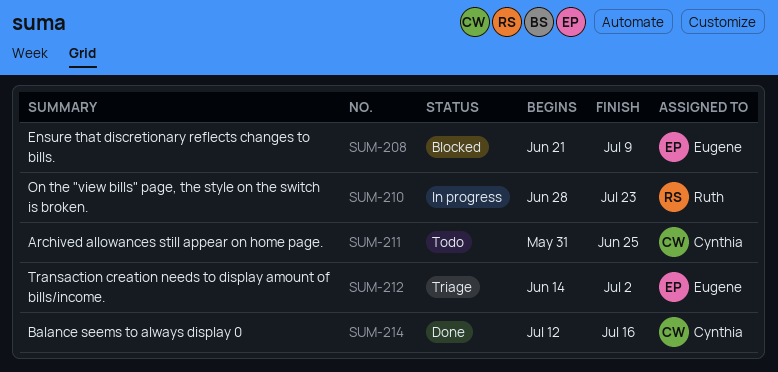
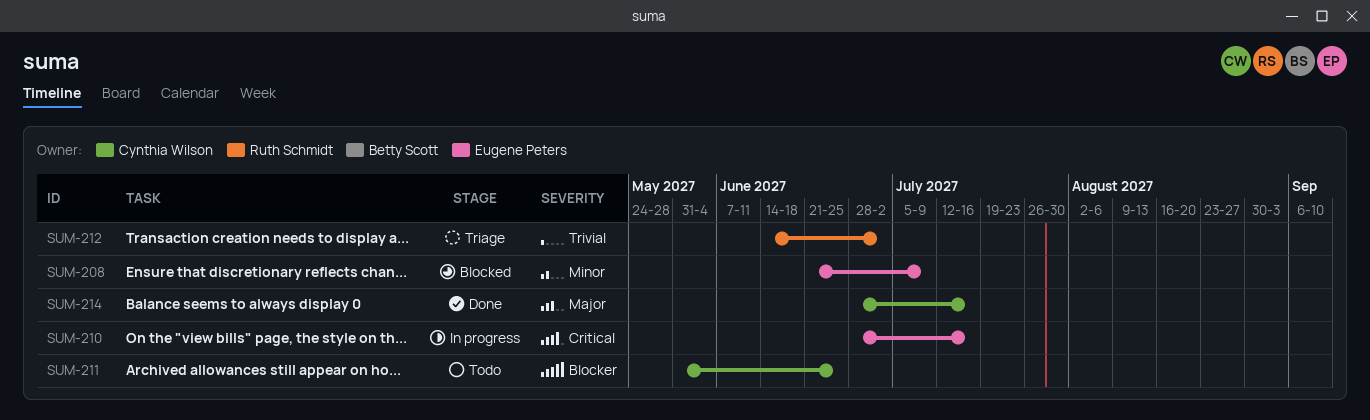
SUM-210, owner: Ruth Schmidt -> Eugene Peters
SUM-210, due: Jul 23 -> Jul 16
SUM-212, owner: Eugene Peters -> Ruth Schmidt
SUM-214, start: Jul 12 -> Jun 28

